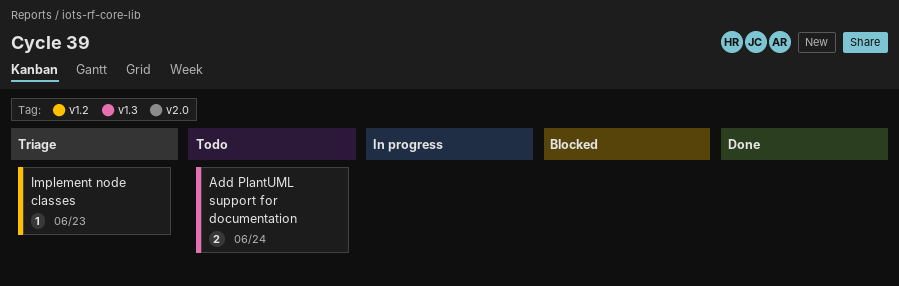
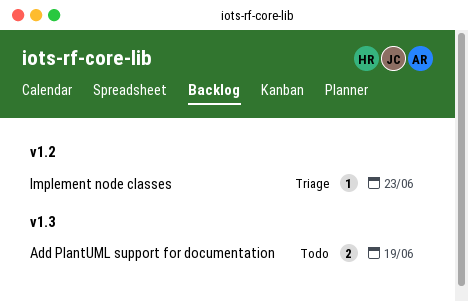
Add PlantUML support for documentation, due: Jun 24 -> Jun 19

